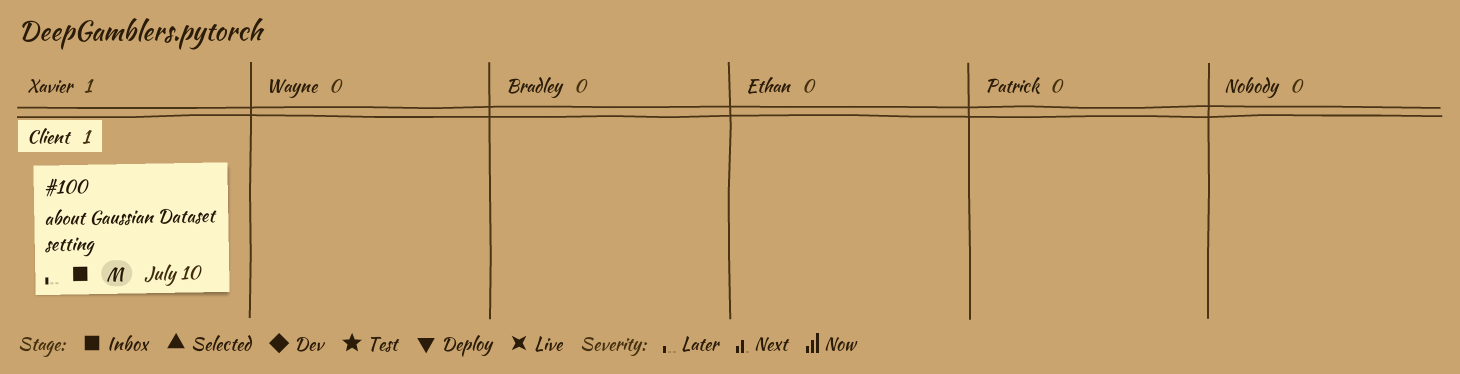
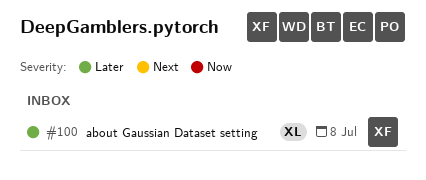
#100, estimate: M -> XL
#100, due: Jul 10 -> Jul 8

